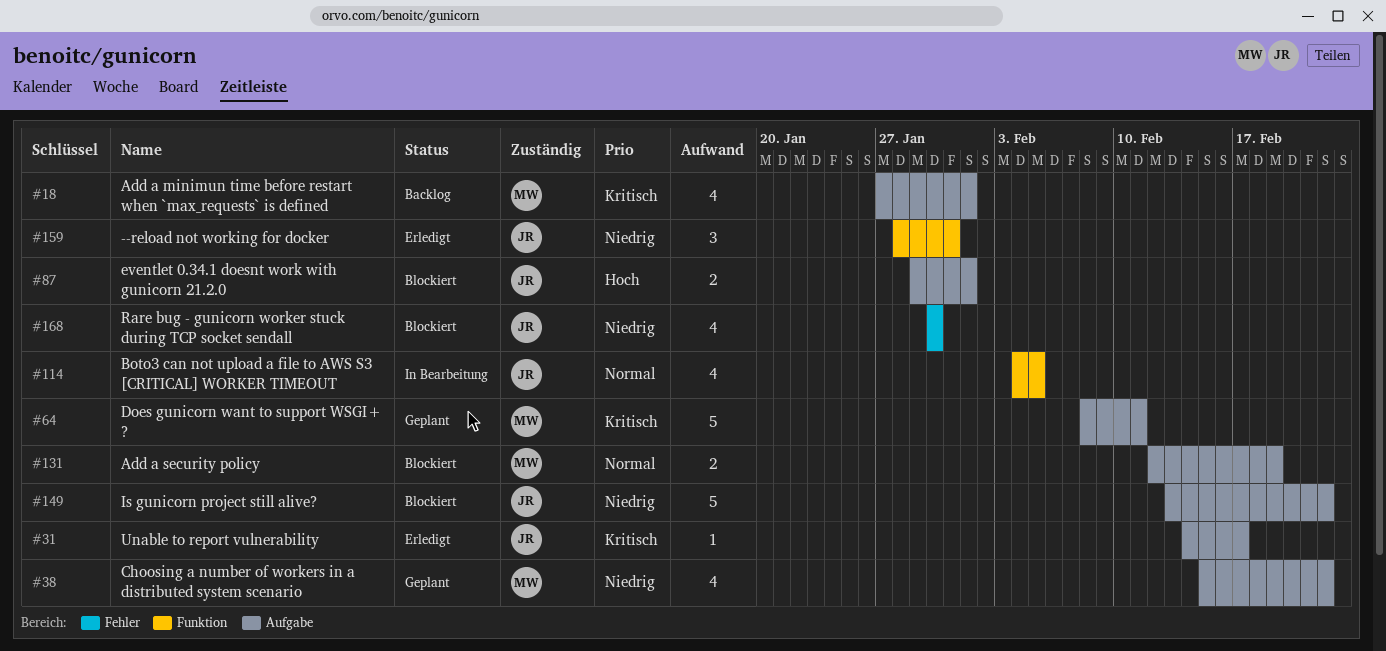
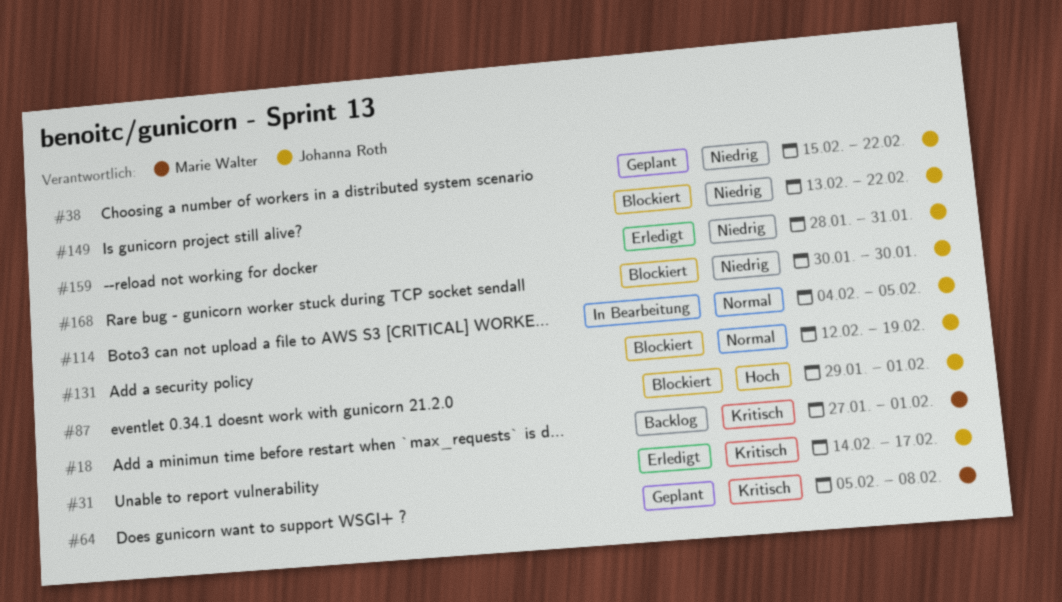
#38, owner: Marie Walter -> Johanna Roth
#64, start: Feb 8 -> Feb 5
#64, due: Feb 11 -> Feb 8
#131, owner: Marie Walter -> Johanna Roth

